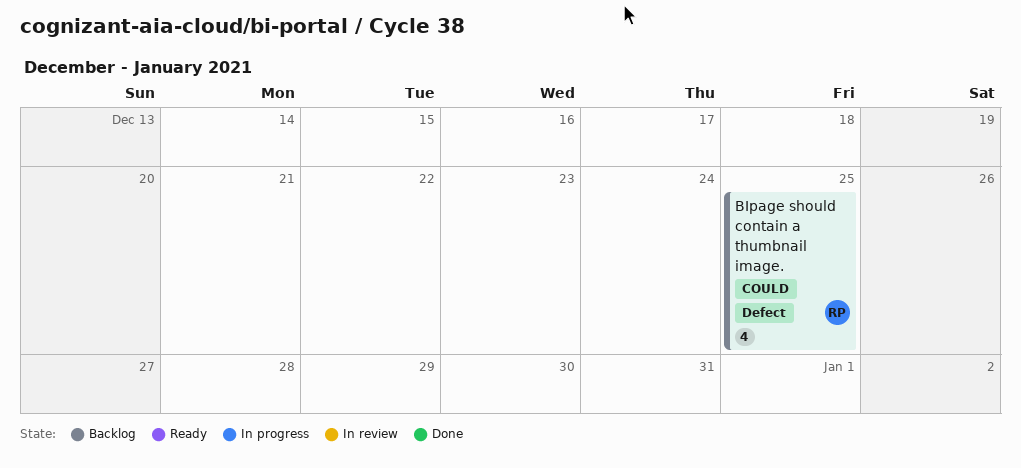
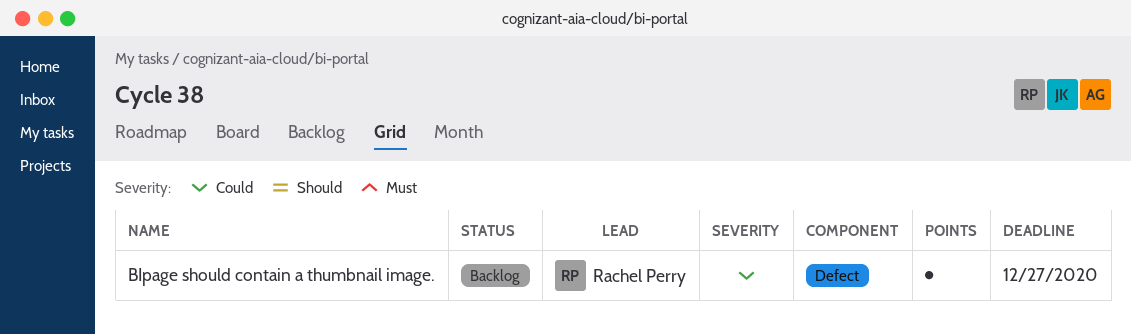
BIpage should contain a thumbnail image., estimate: 4 -> 1
BIpage should contain a thumbnail image., due: Dec 25 -> Dec 27

